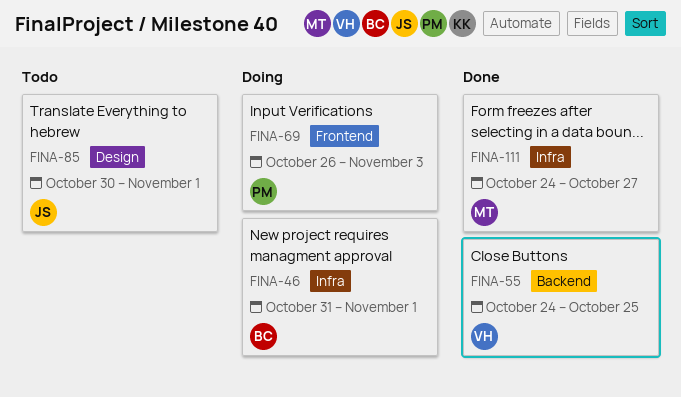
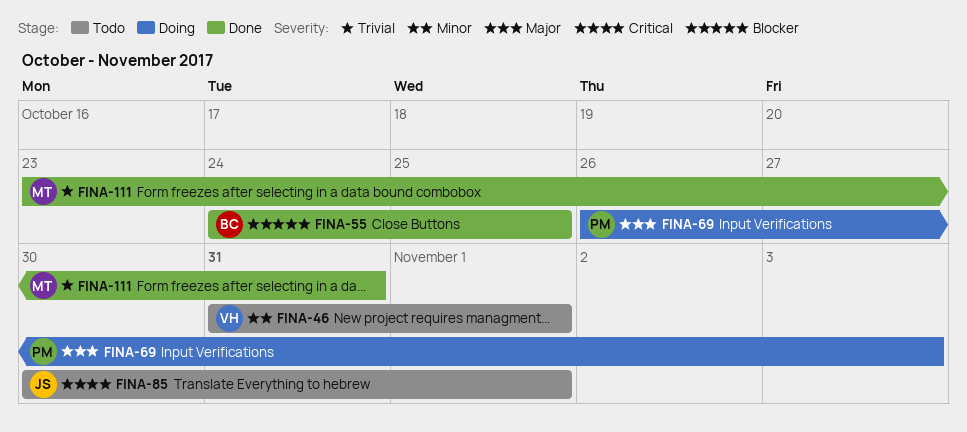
FINA-46, status: Doing -> Todo
FINA-46, owner: BC -> VH
FINA-55, owner: VH -> BC
FINA-111, start: Oct 24 -> Oct 23
FINA-111, due: Oct 27 -> Oct 31

